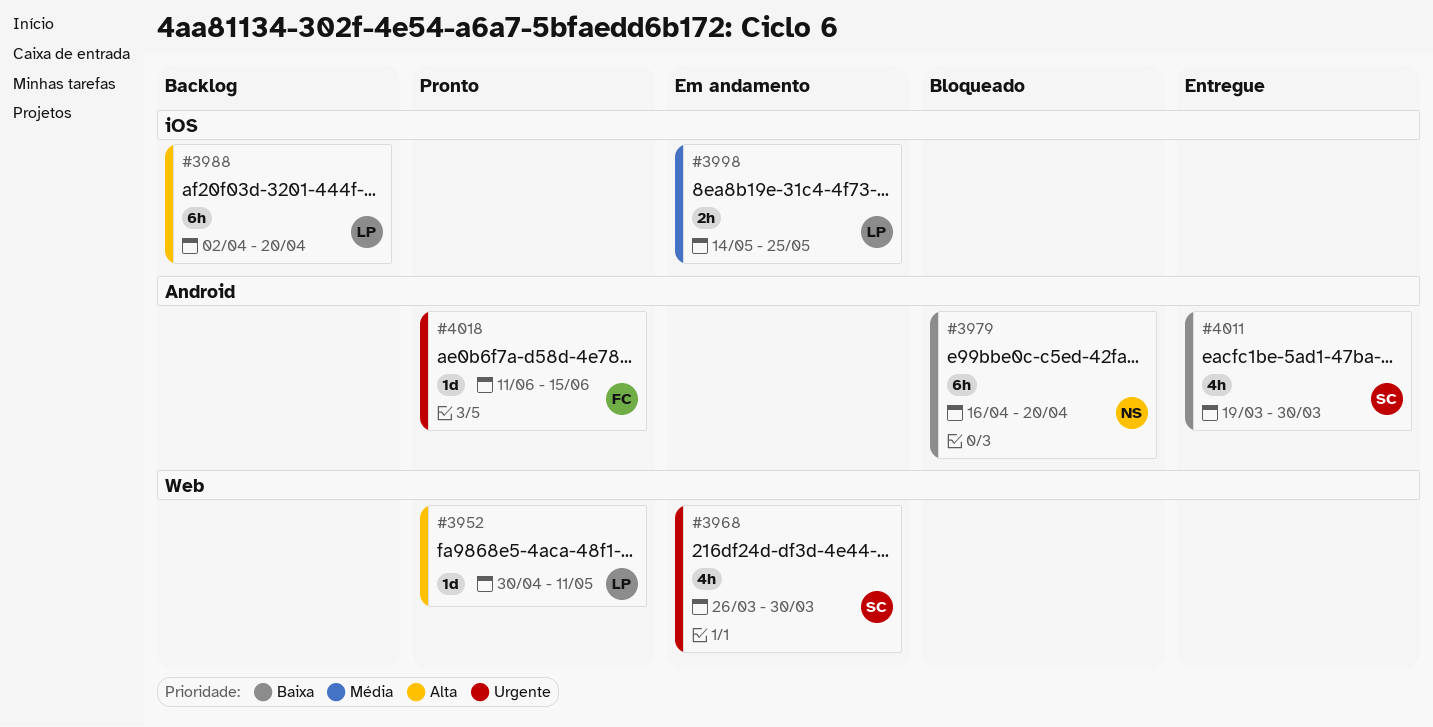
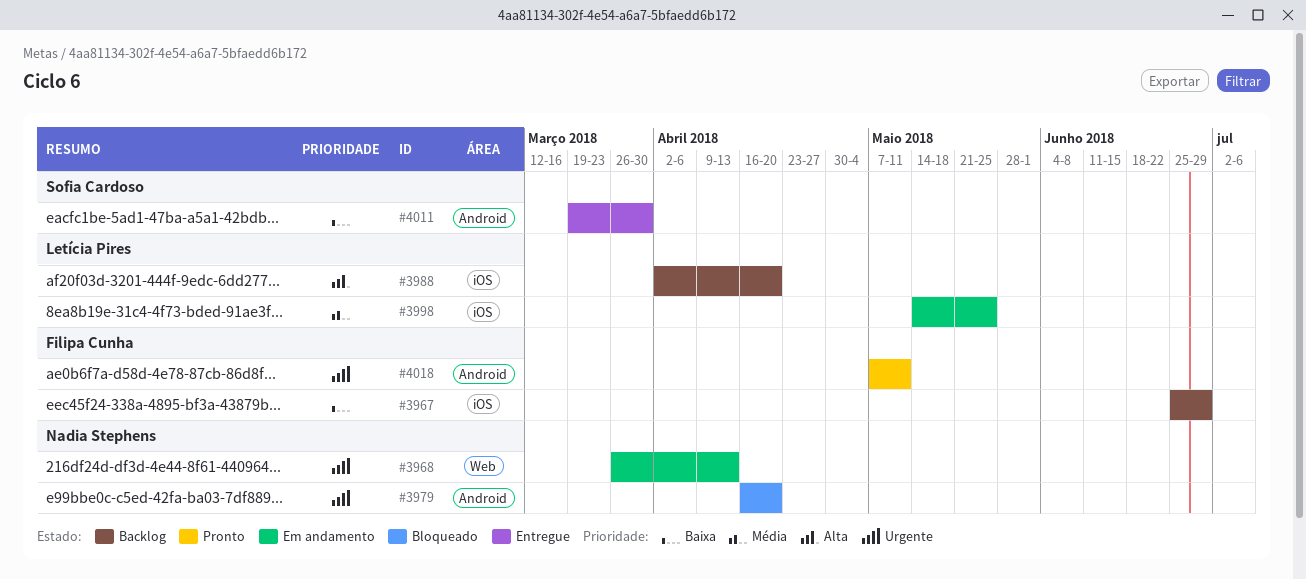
#3952: present -> none
#3967: none -> present
#3968, owner: Sofia Cardoso -> Nadia Stephens
#3968, due: Mar 30 -> Apr 13
#3979, priority: Baixa -> Urgente
#4018, start: Jun 11 -> May 7
#4018, due: Jun 15 -> May 11

